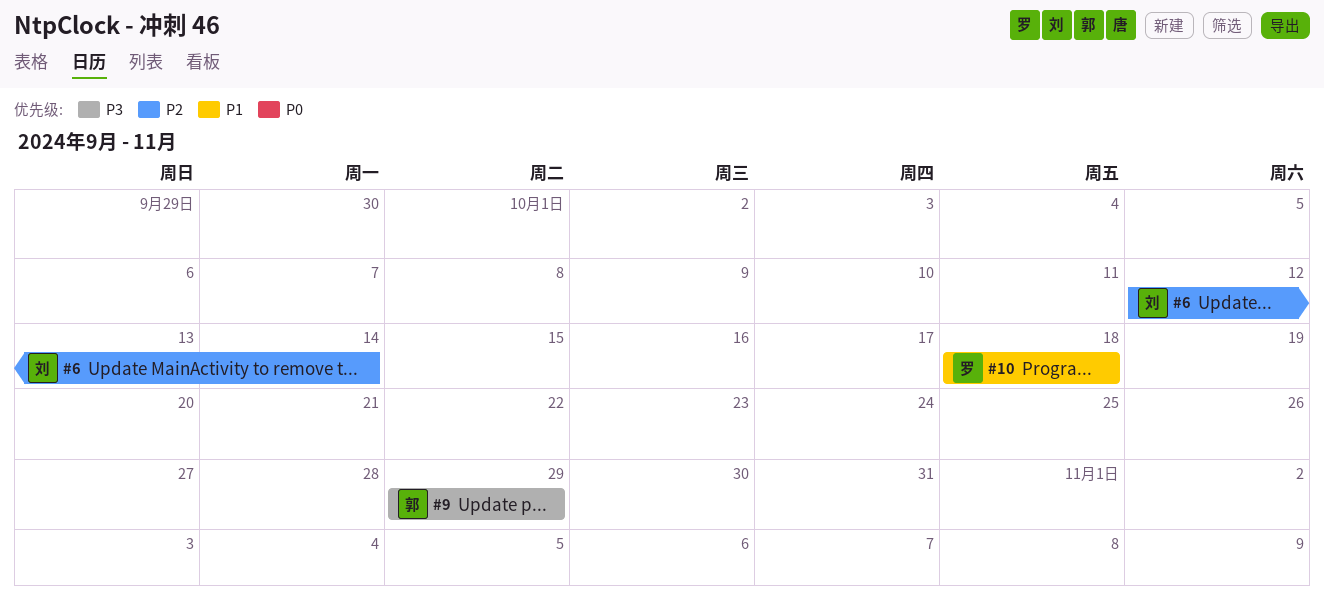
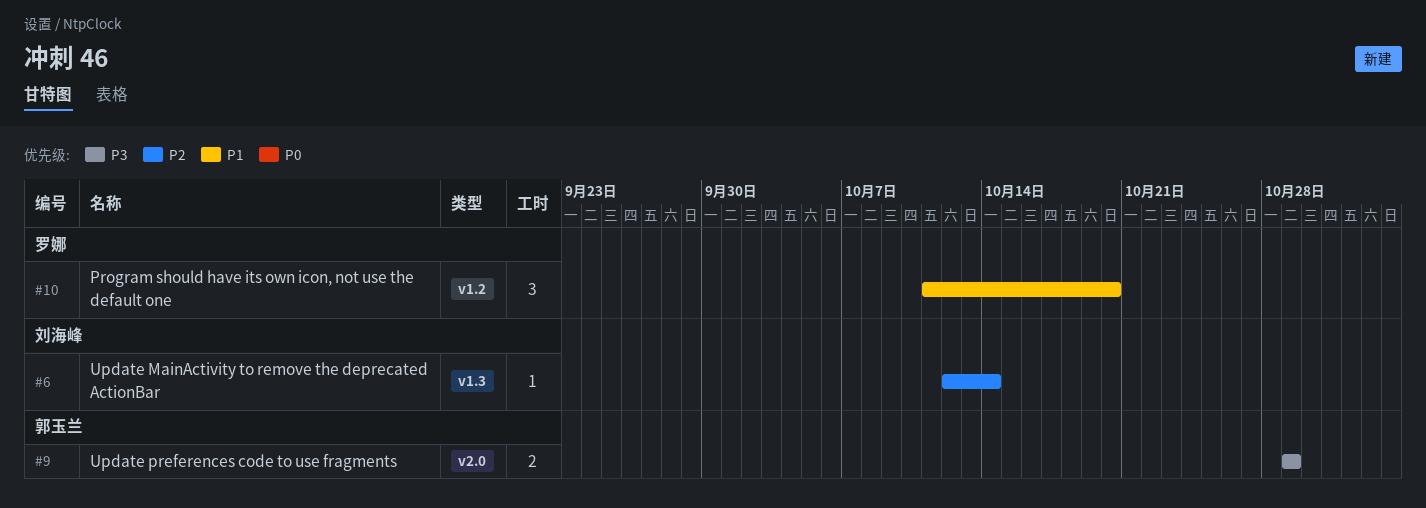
#10, start: Oct 18 -> Oct 11
#10, due: Oct 18 -> Oct 20

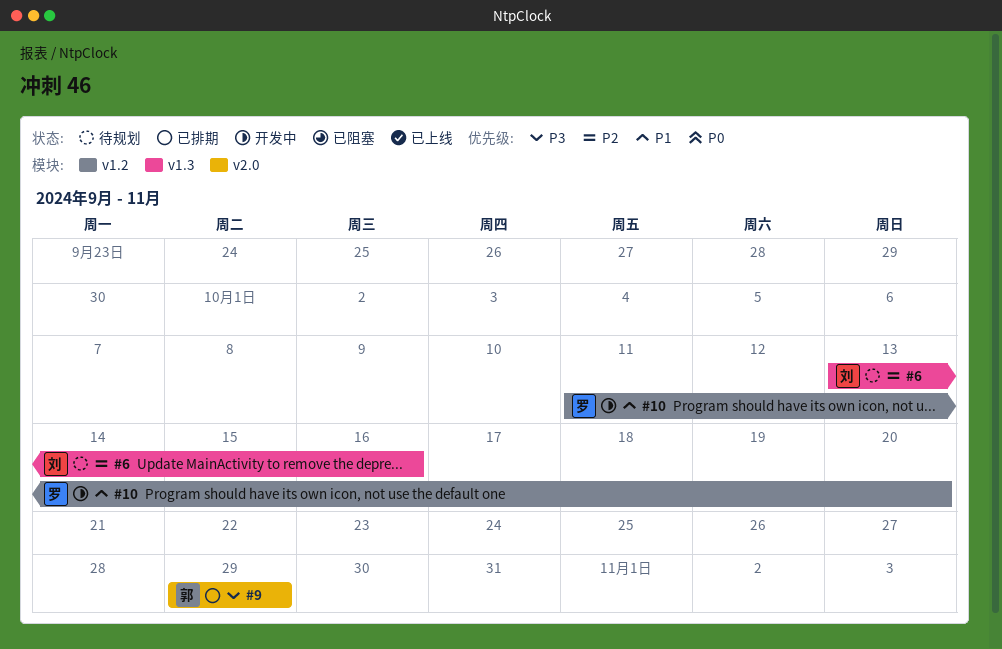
#6, start: Oct 12 -> Oct 13
#6, due: Oct 14 -> Oct 16

